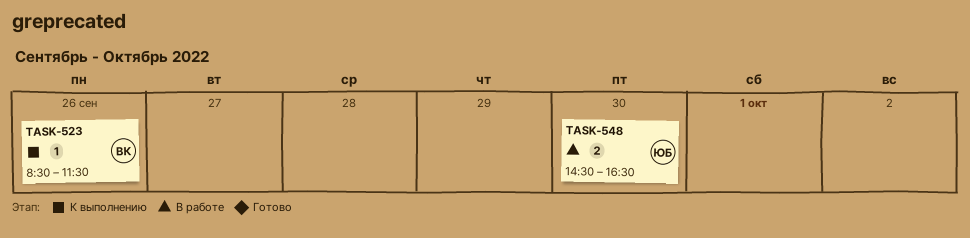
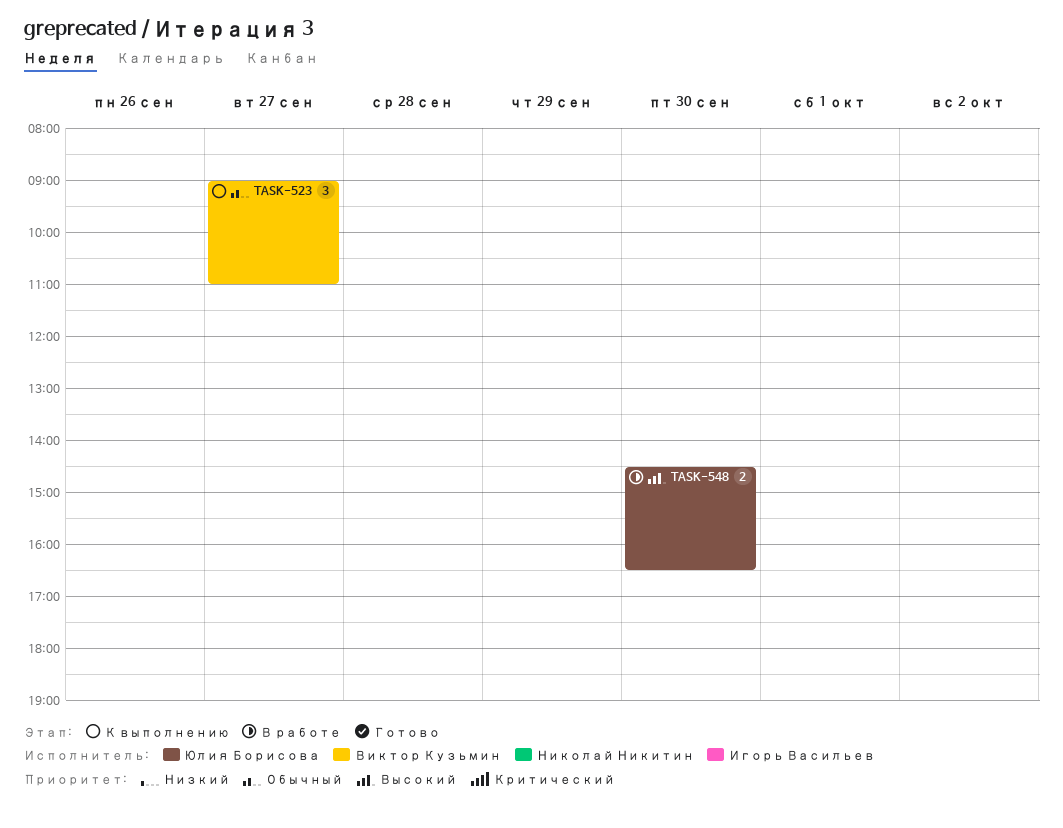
TASK-523, estimate: 1 -> 3
TASK-523, day: Sep 26 -> Sep 27
TASK-523, begins: 08:30 -> 09:00
TASK-523, ends: 11:30 -> 11:00

